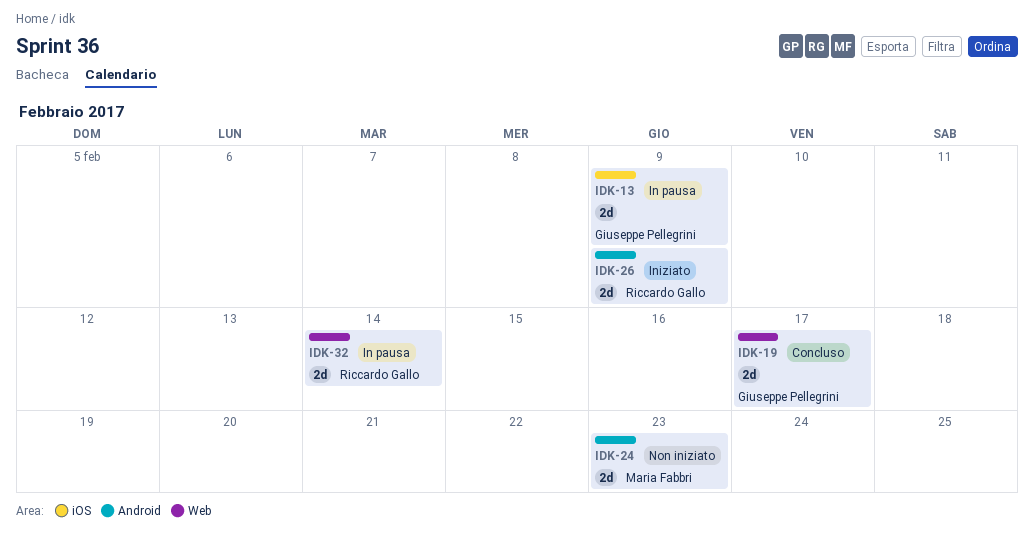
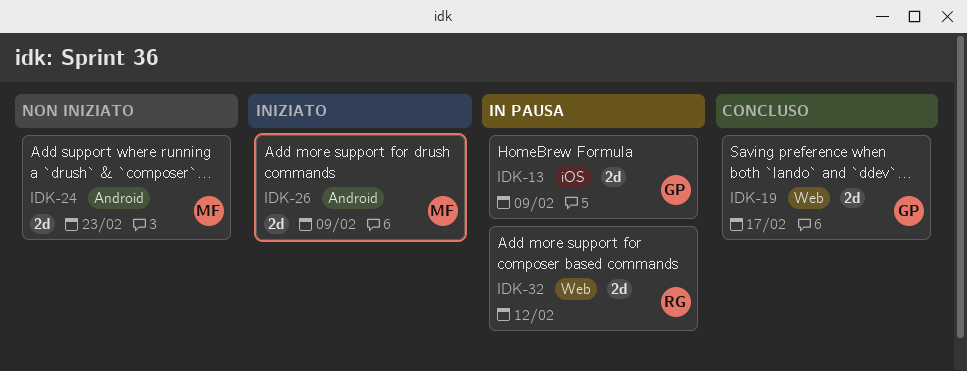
IDK-26, owner: Riccardo Gallo -> Maria Fabbri
IDK-32, due: Feb 14 -> Feb 12

